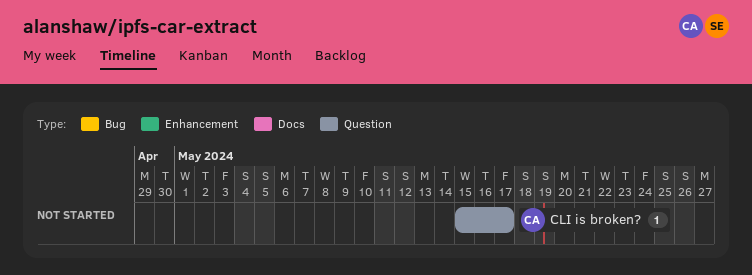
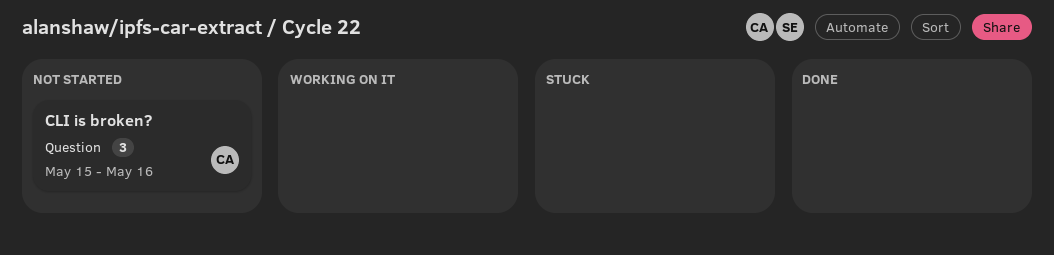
CLI is broken?, estimate: 1 -> 3
CLI is broken?, due: May 17 -> May 16

